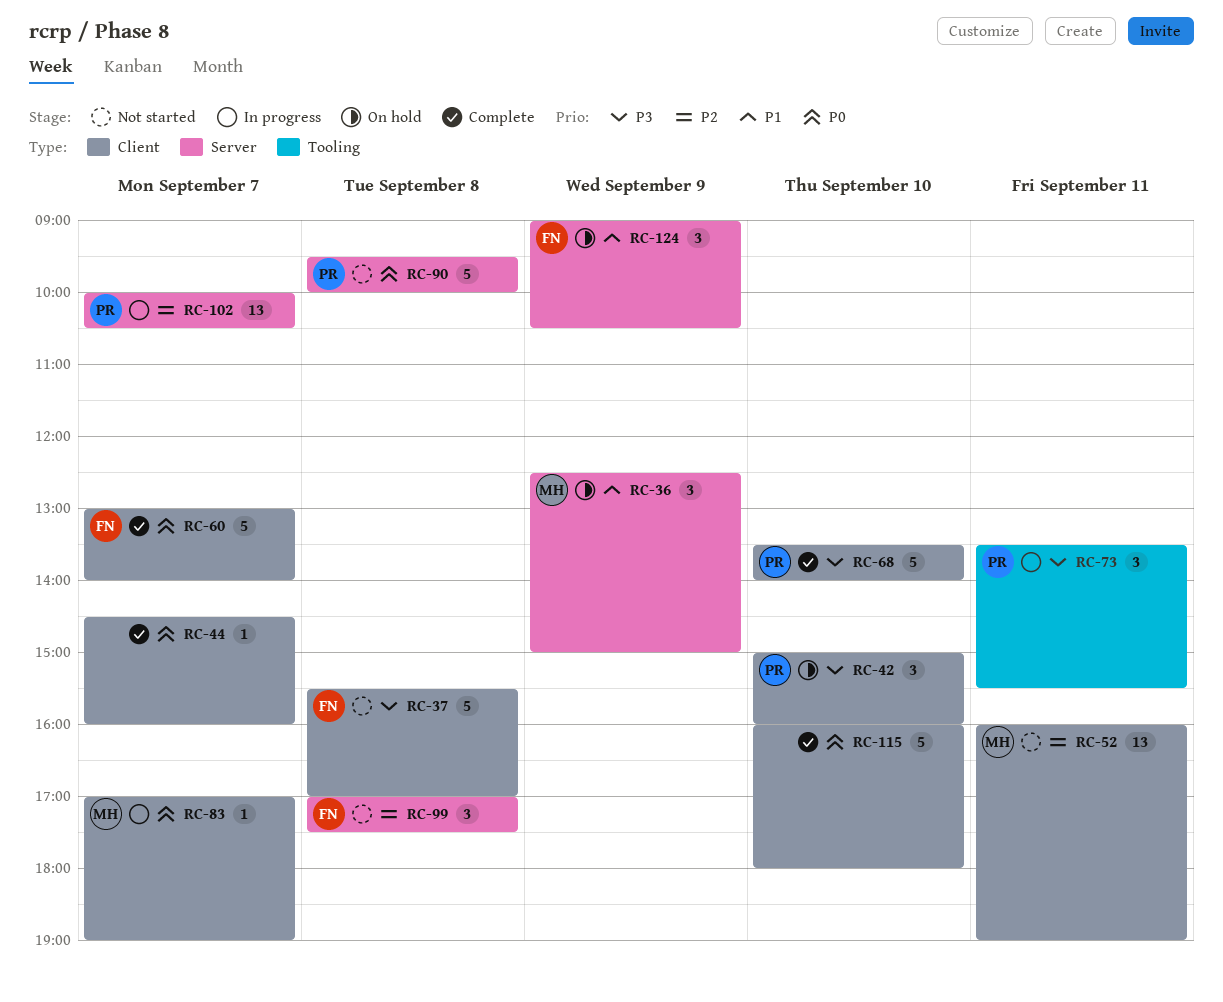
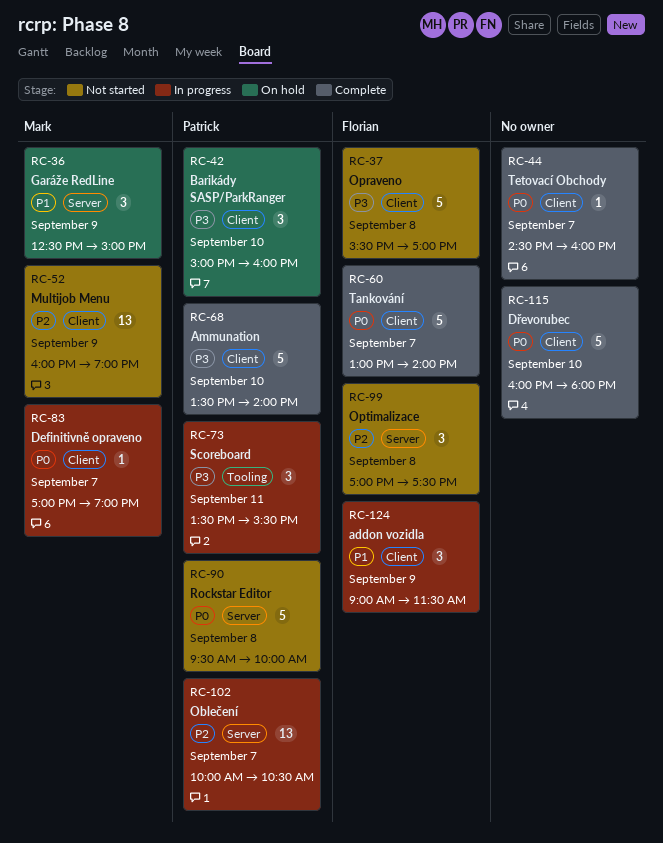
RC-52, day: Sep 11 -> Sep 9
RC-124, status: On hold -> In progress
RC-124, label: Server -> Client
RC-124, ends: 10:30 -> 11:30

